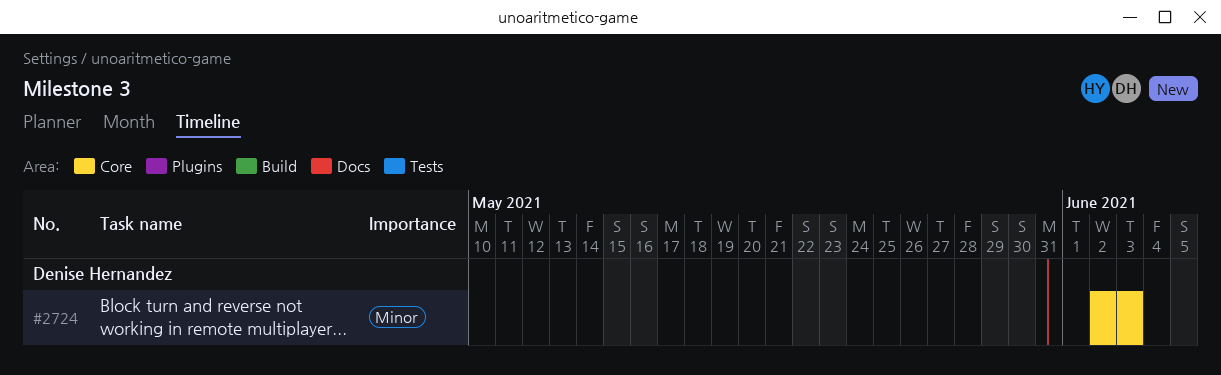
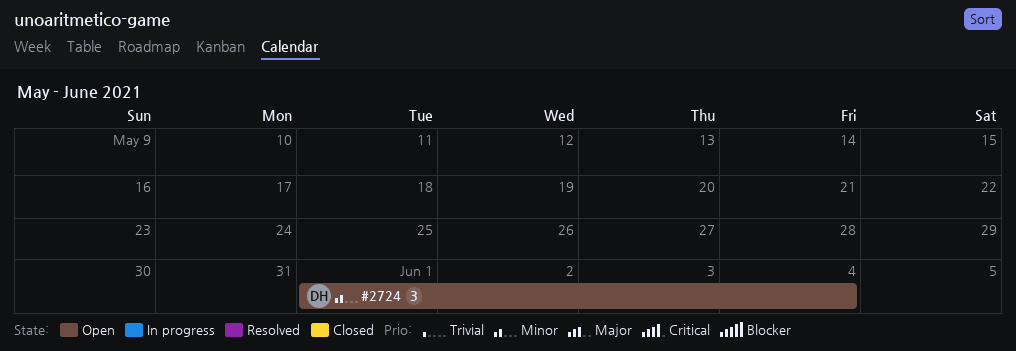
#2724, start: Jun 2 -> Jun 1
#2724, due: Jun 3 -> Jun 4

